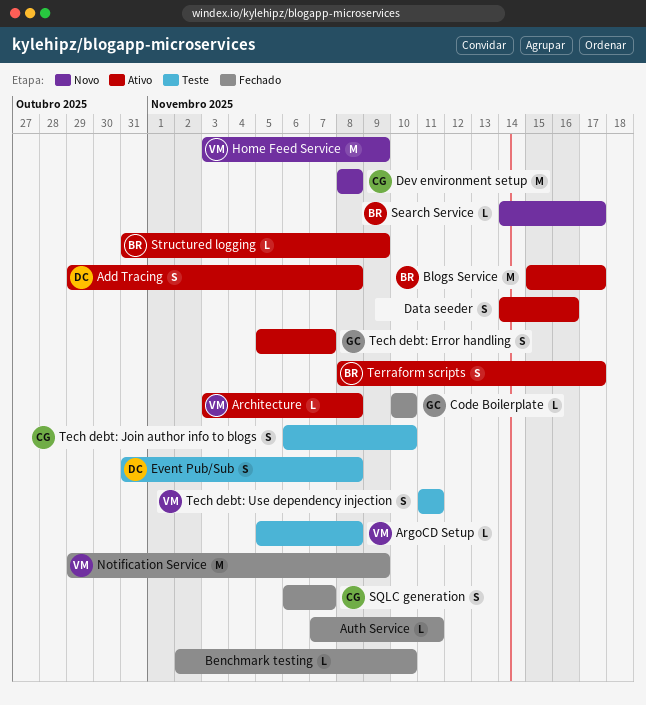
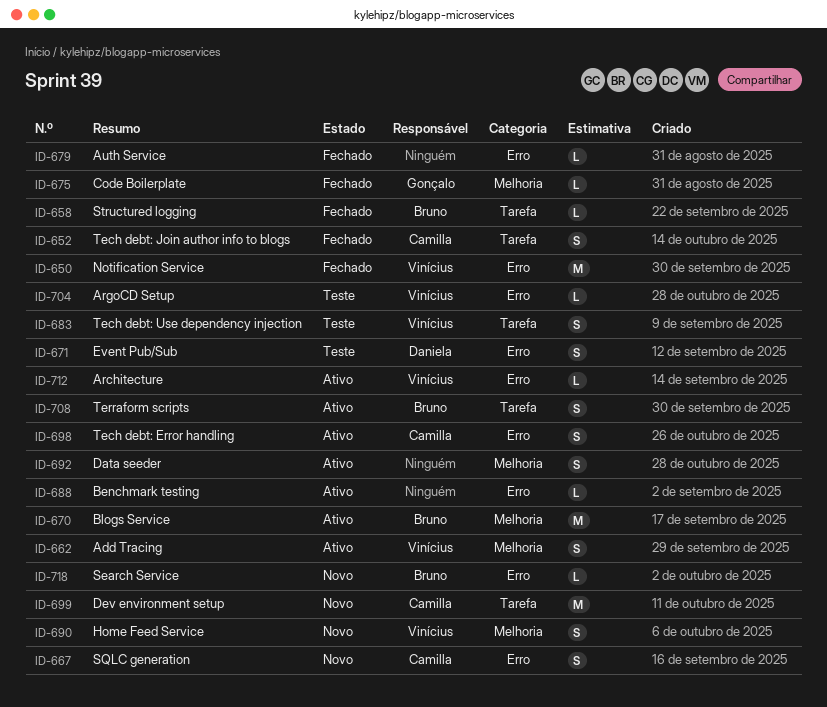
Add Tracing, owner: Daniela -> Vinícius
Benchmark testing, status: Fechado -> Ativo
Home Feed Service, estimate: M -> S
SQLC generation, status: Fechado -> Novo
Structured logging, status: Ativo -> Fechado
Tech debt: Error handling, owner: Gonçalo -> Camilla
Tech debt: Join author info to blogs, status: Teste -> Fechado

